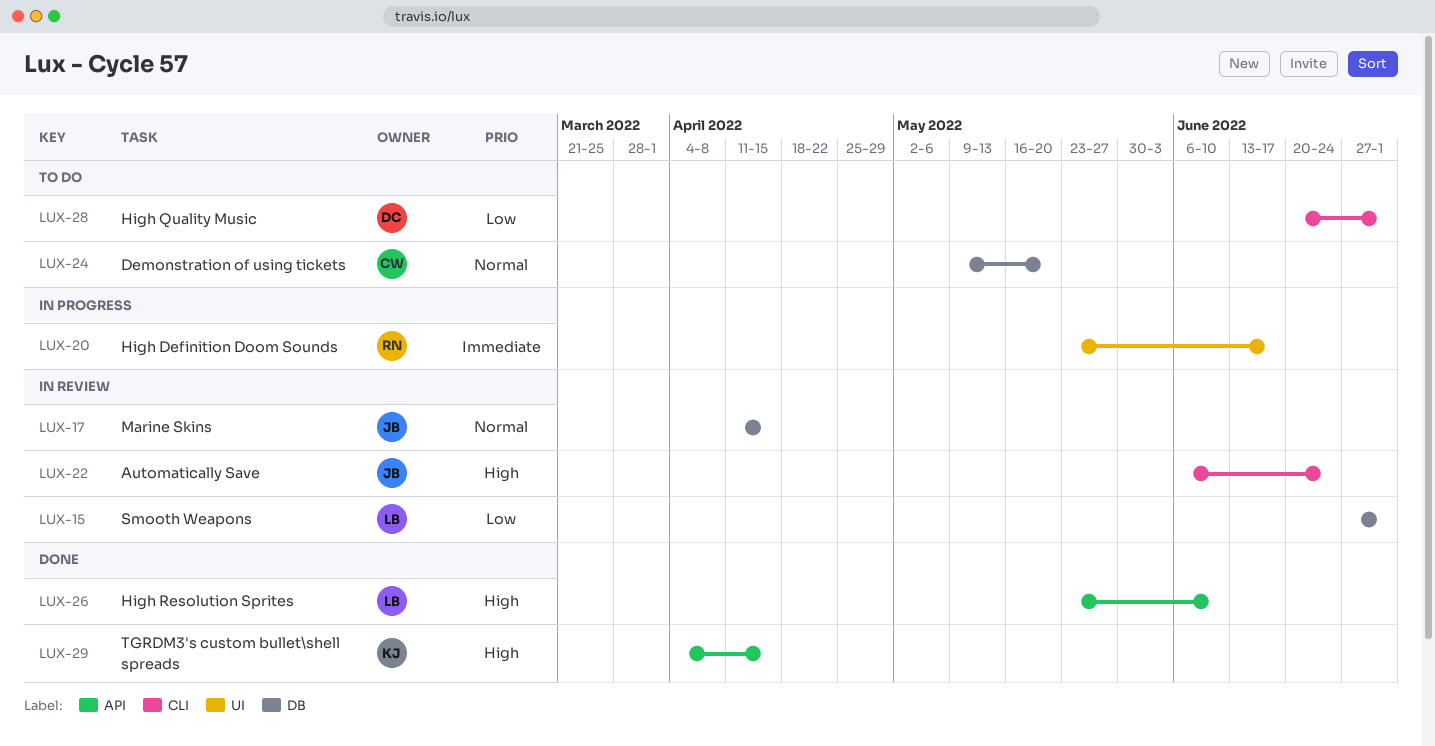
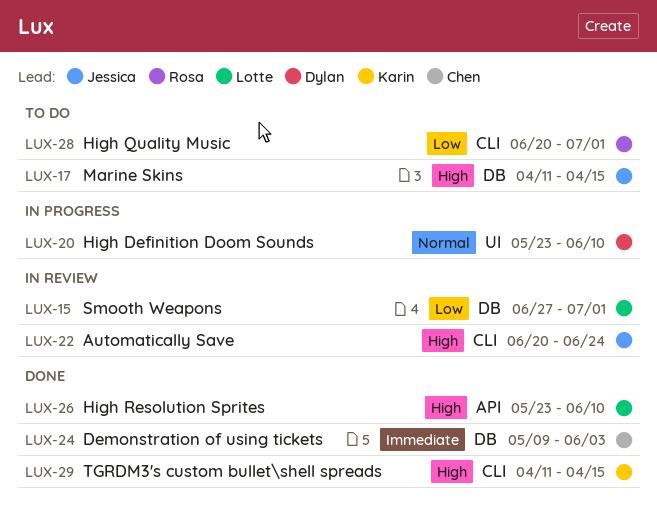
LUX-17, status: In review -> To do
LUX-17, priority: Normal -> High
LUX-20, owner: Rosa -> Dylan
LUX-20, priority: Immediate -> Normal
LUX-20, due: Jun 17 -> Jun 10
LUX-22, start: Jun 6 -> Jun 20
LUX-24, status: To do -> Done
LUX-24, priority: Normal -> Immediate
LUX-24, due: May 20 -> Jun 3
LUX-28, owner: Dylan -> Rosa
LUX-29, label: API -> CLI
LUX-29, start: Apr 4 -> Apr 11

